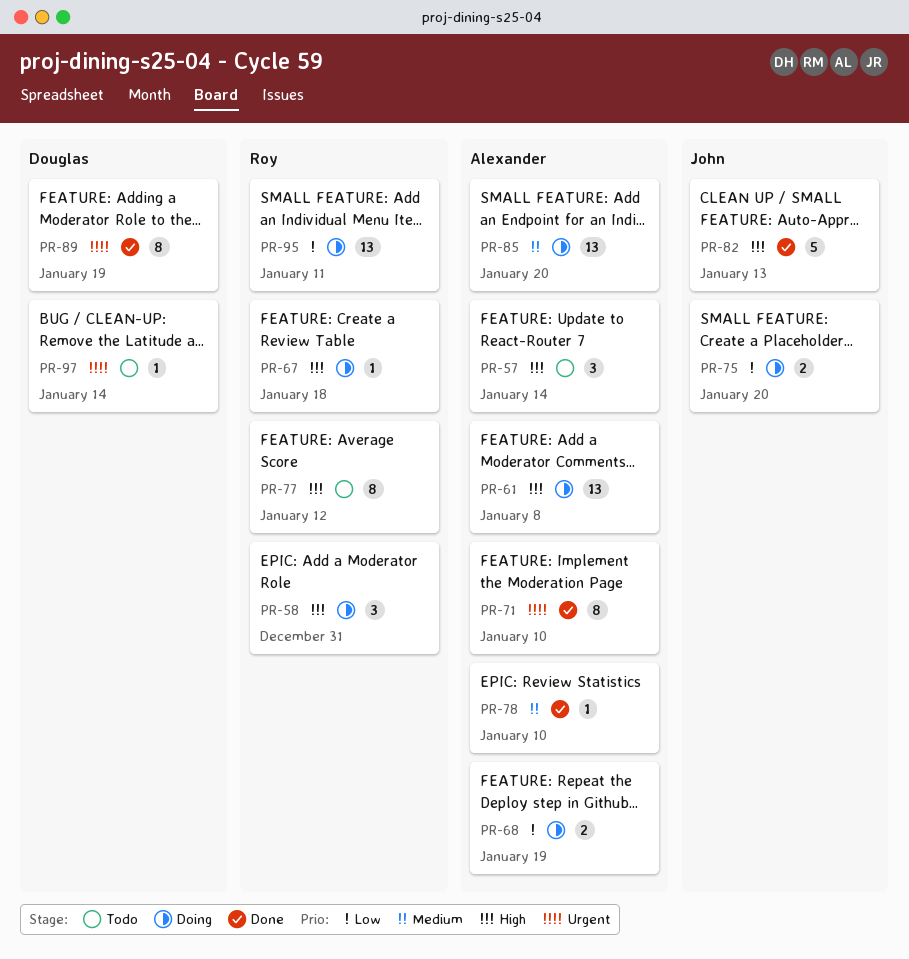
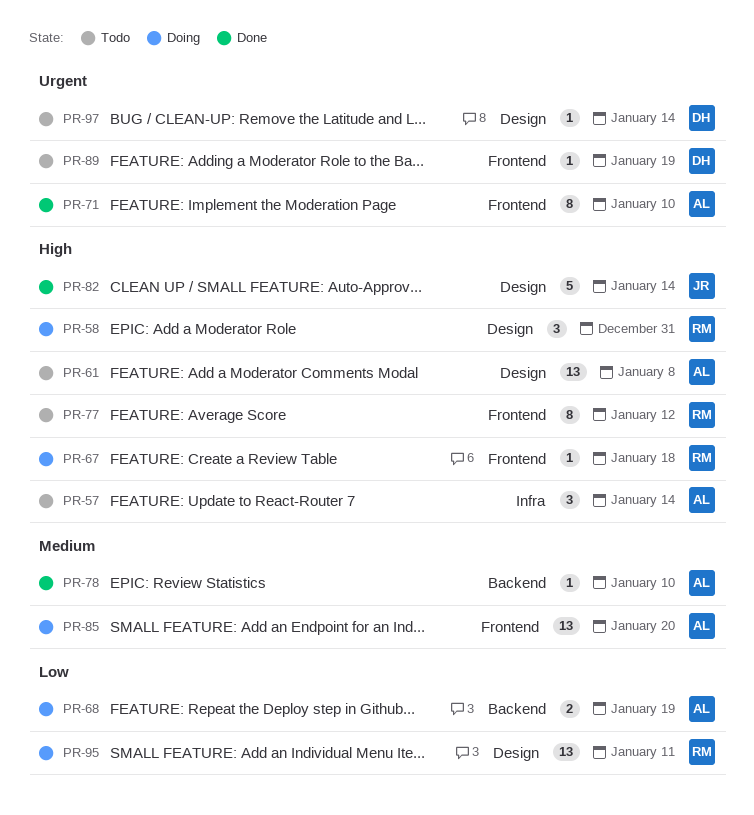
PR-61, status: Doing -> Todo
PR-75: present -> none
PR-82, due: Jan 13 -> Jan 14
PR-89, status: Done -> Todo
PR-89, estimate: 8 -> 1

